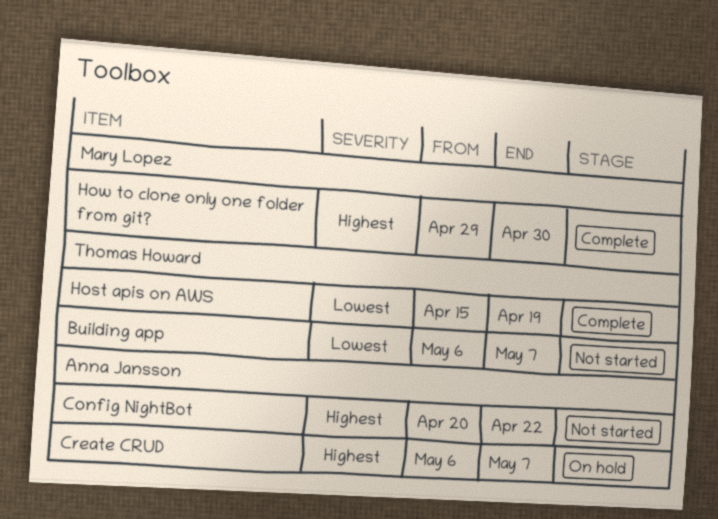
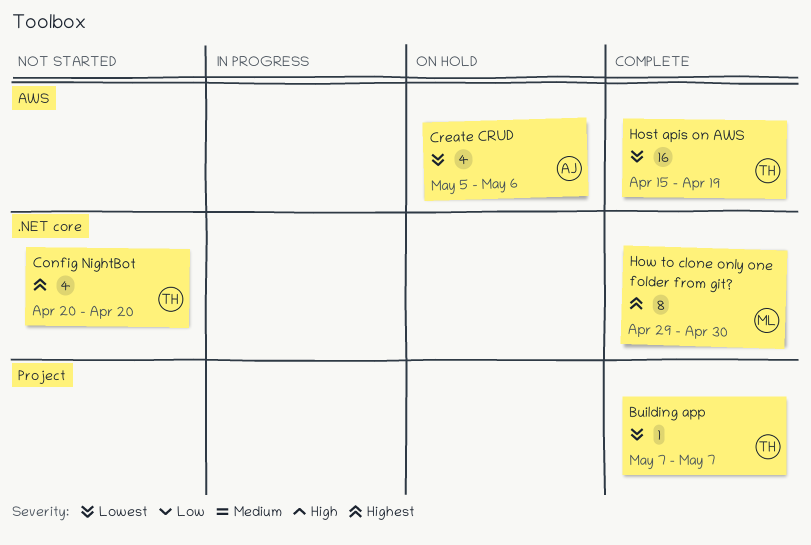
Building app, status: Not started -> Complete
Building app, start: May 6 -> May 7
Config NightBot, owner: Anna Jansson -> Thomas Howard
Config NightBot, due: Apr 22 -> Apr 20
Create CRUD, priority: Highest -> Lowest
Create CRUD, start: May 6 -> May 5
Create CRUD, due: May 7 -> May 6

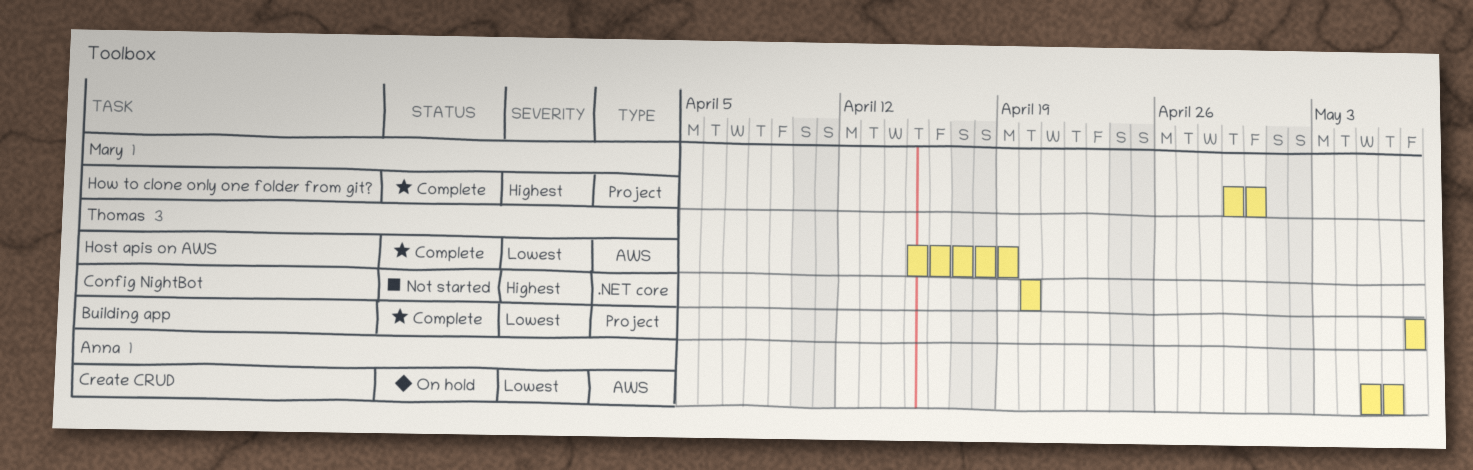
How to clone only one folder from git?, label: .NET core -> Project

